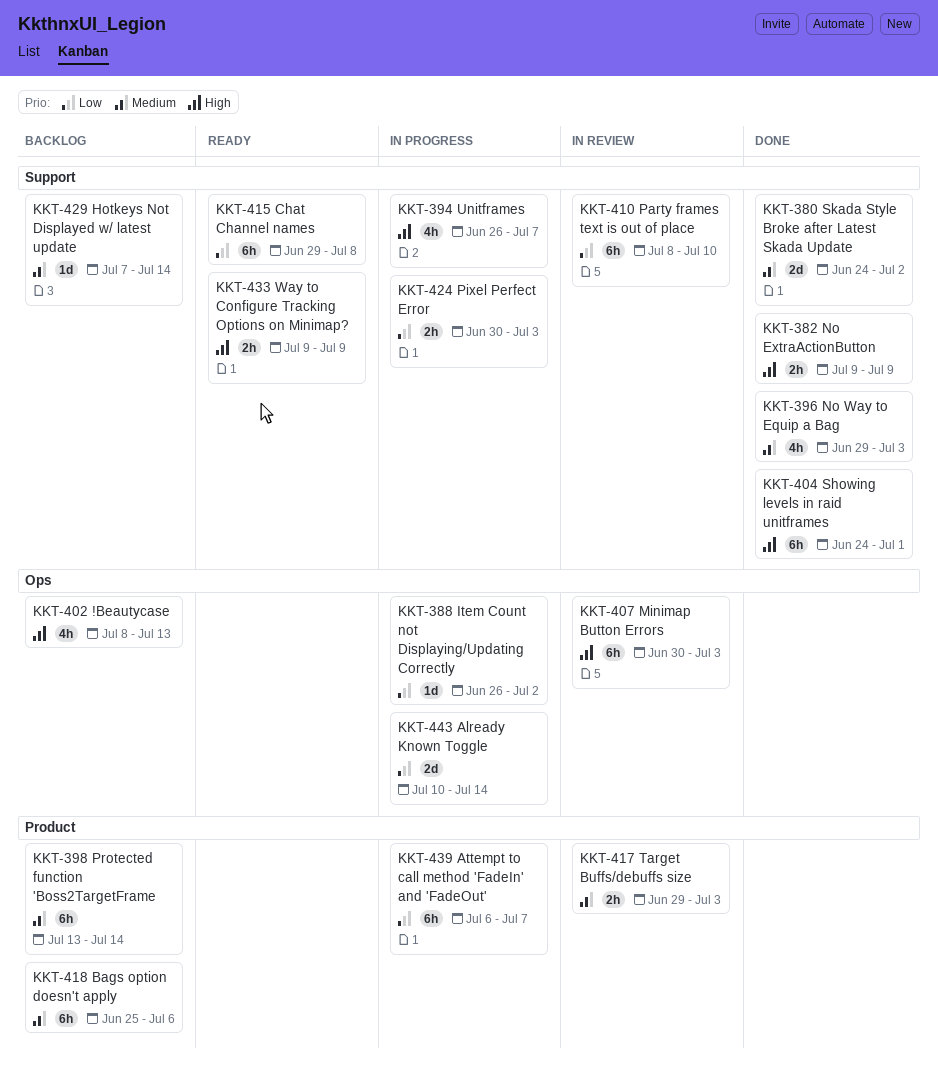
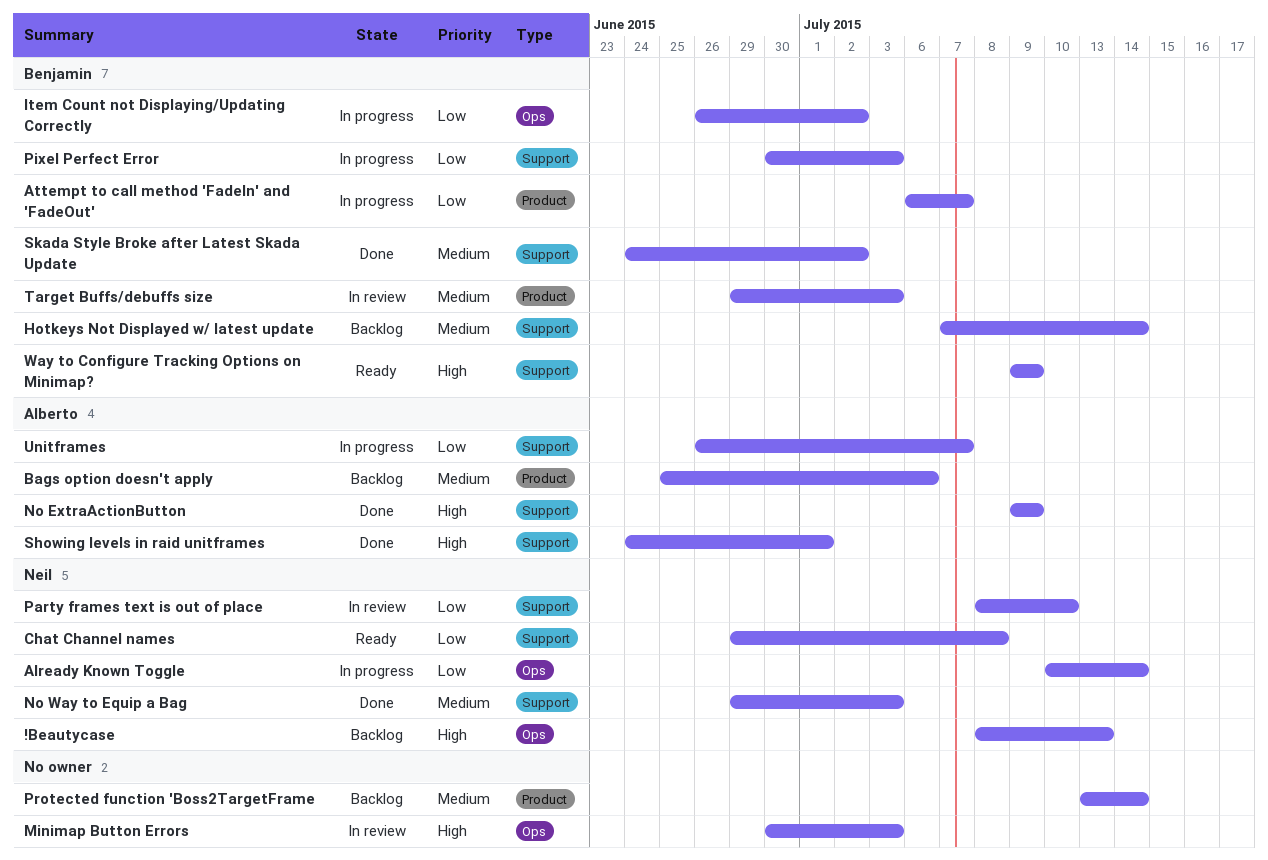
Unitframes, priority: High -> Low

